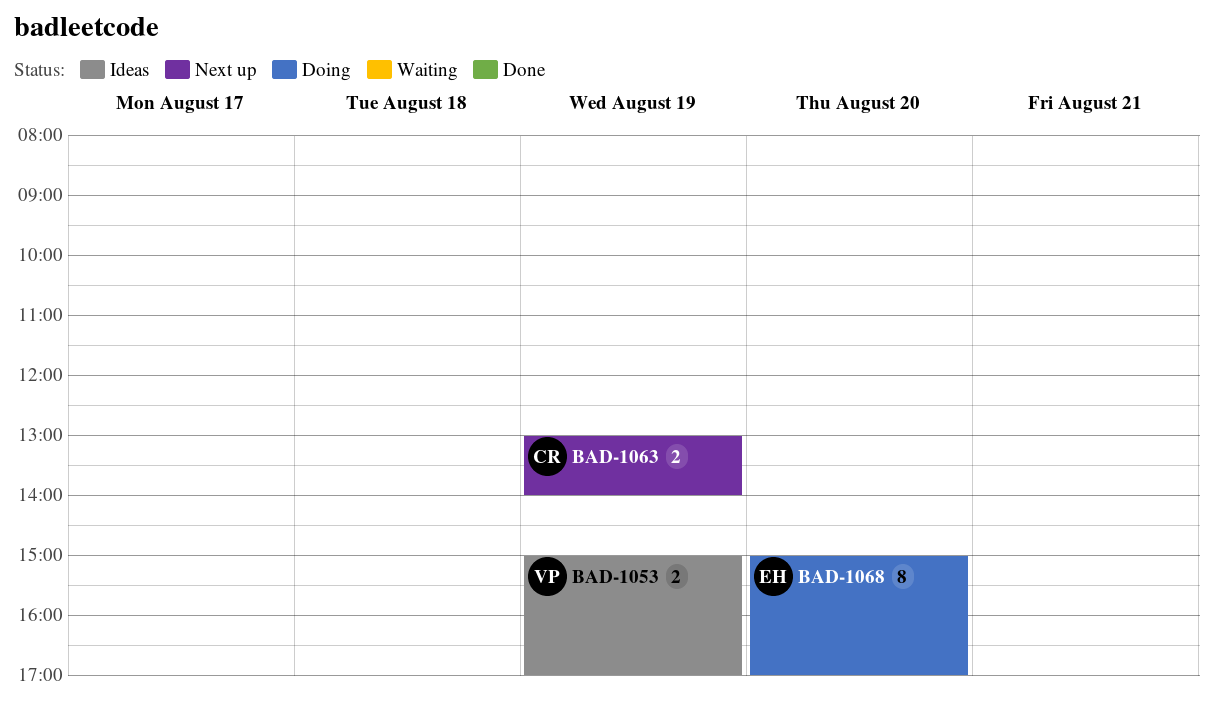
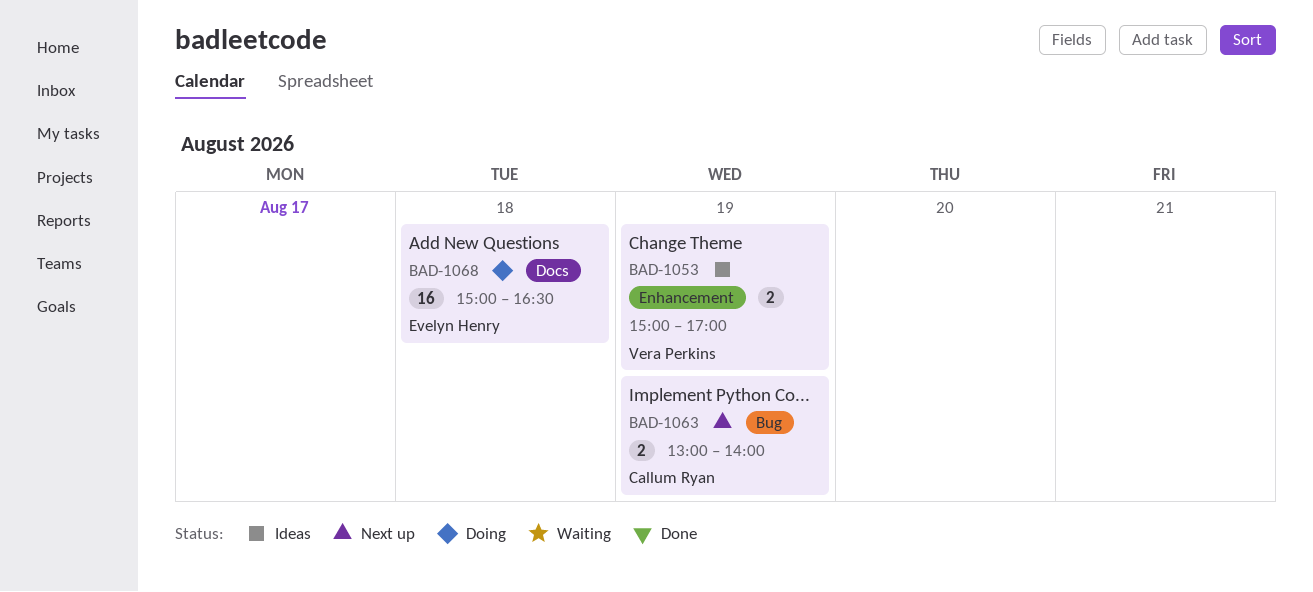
BAD-1068, estimate: 8 -> 16
BAD-1068, day: Aug 20 -> Aug 18
BAD-1068, ends: 17:00 -> 16:30

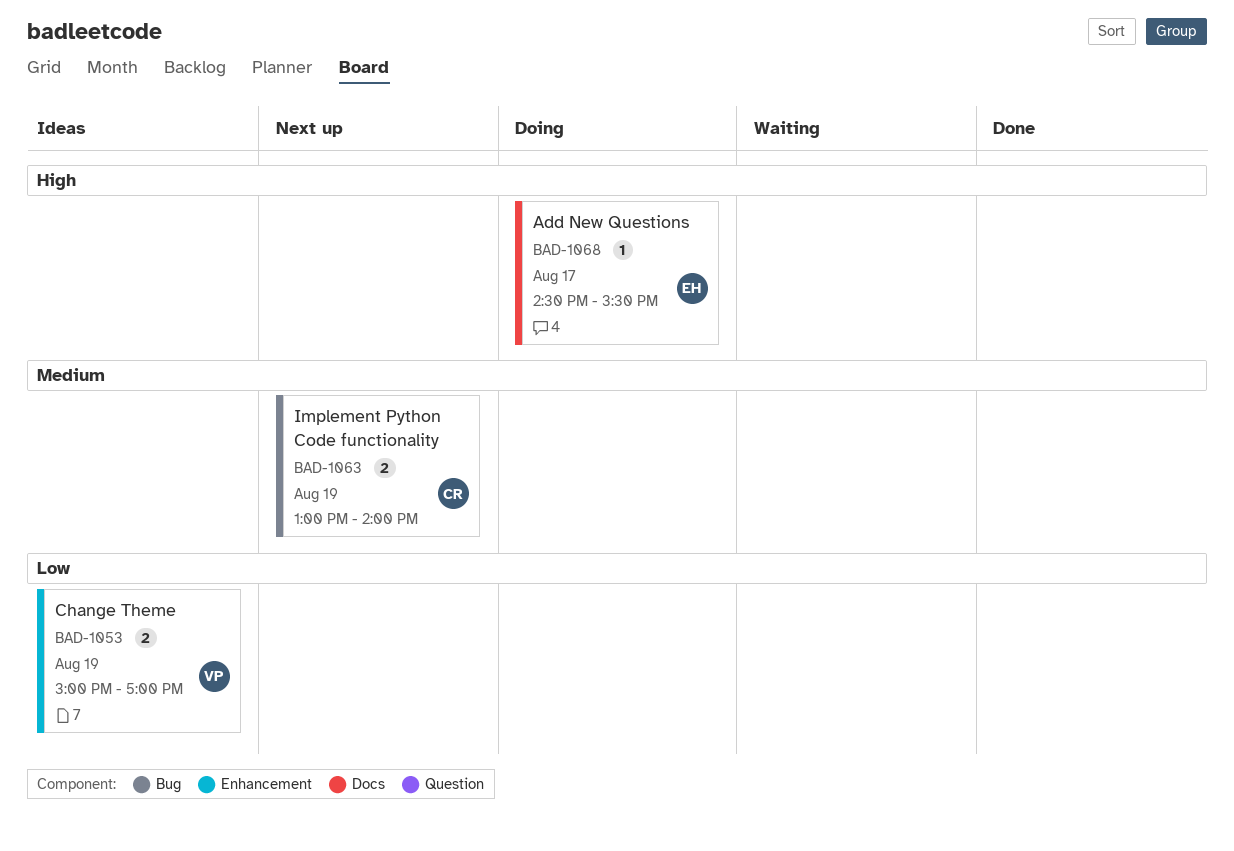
BAD-1068, estimate: 16 -> 1
BAD-1068, day: Aug 18 -> Aug 17
BAD-1068, begins: 15:00 -> 14:30
BAD-1068, ends: 16:30 -> 15:30

